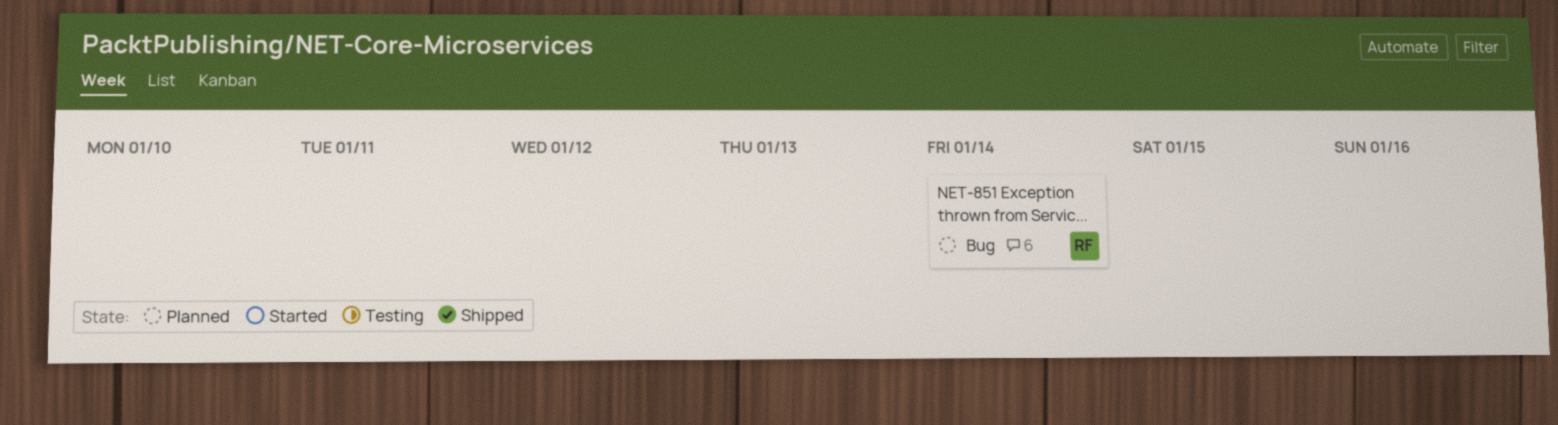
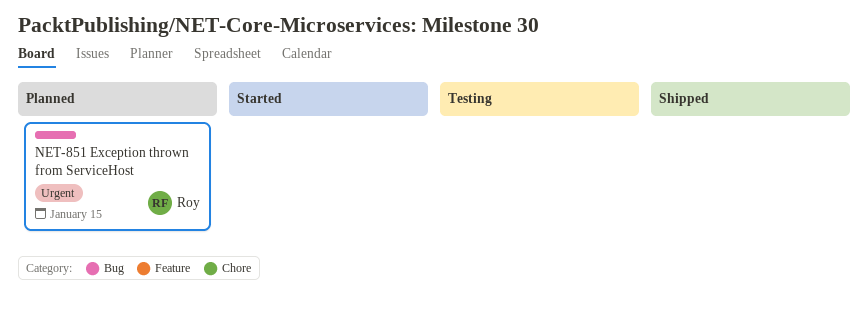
NET-851, due: Jan 14 -> Jan 15

